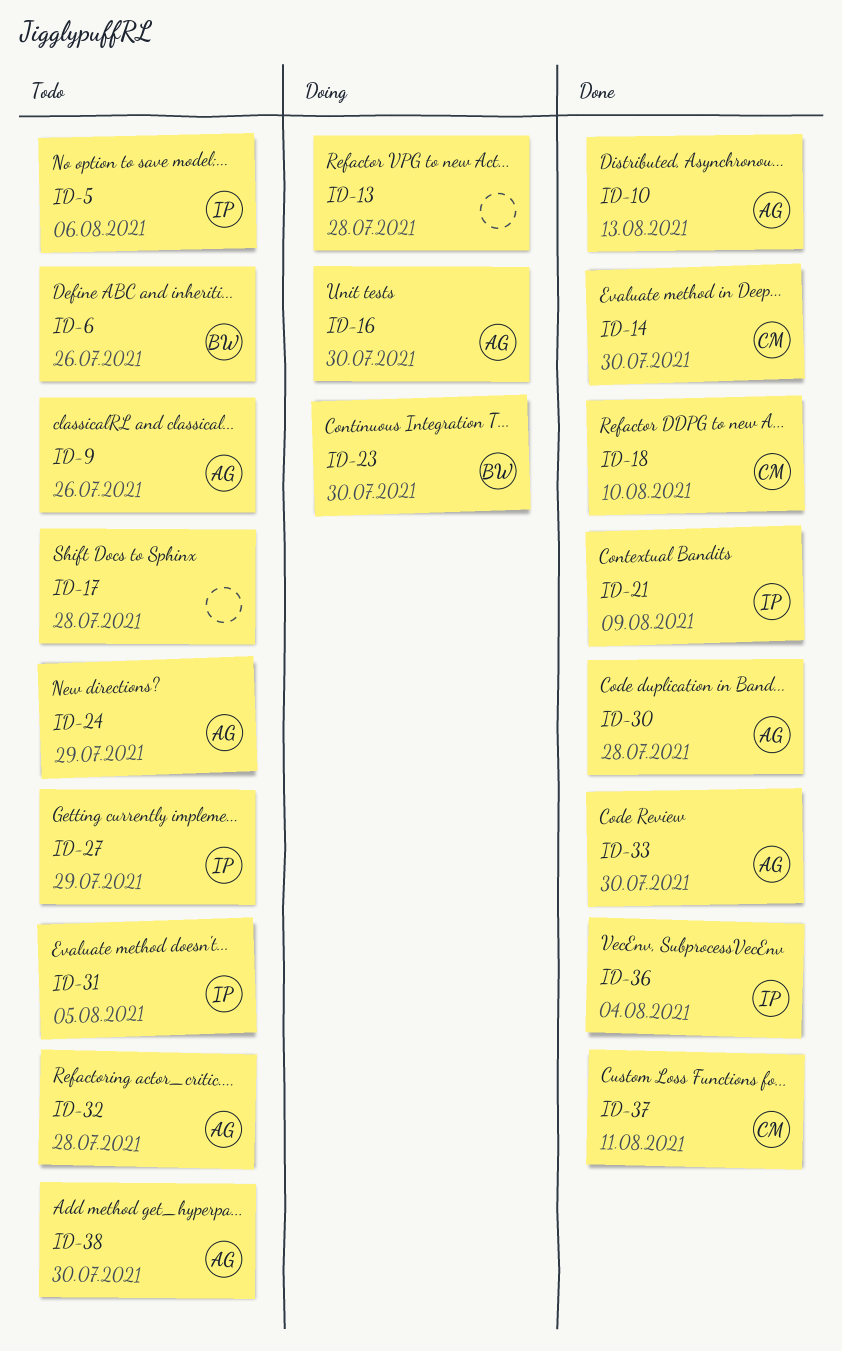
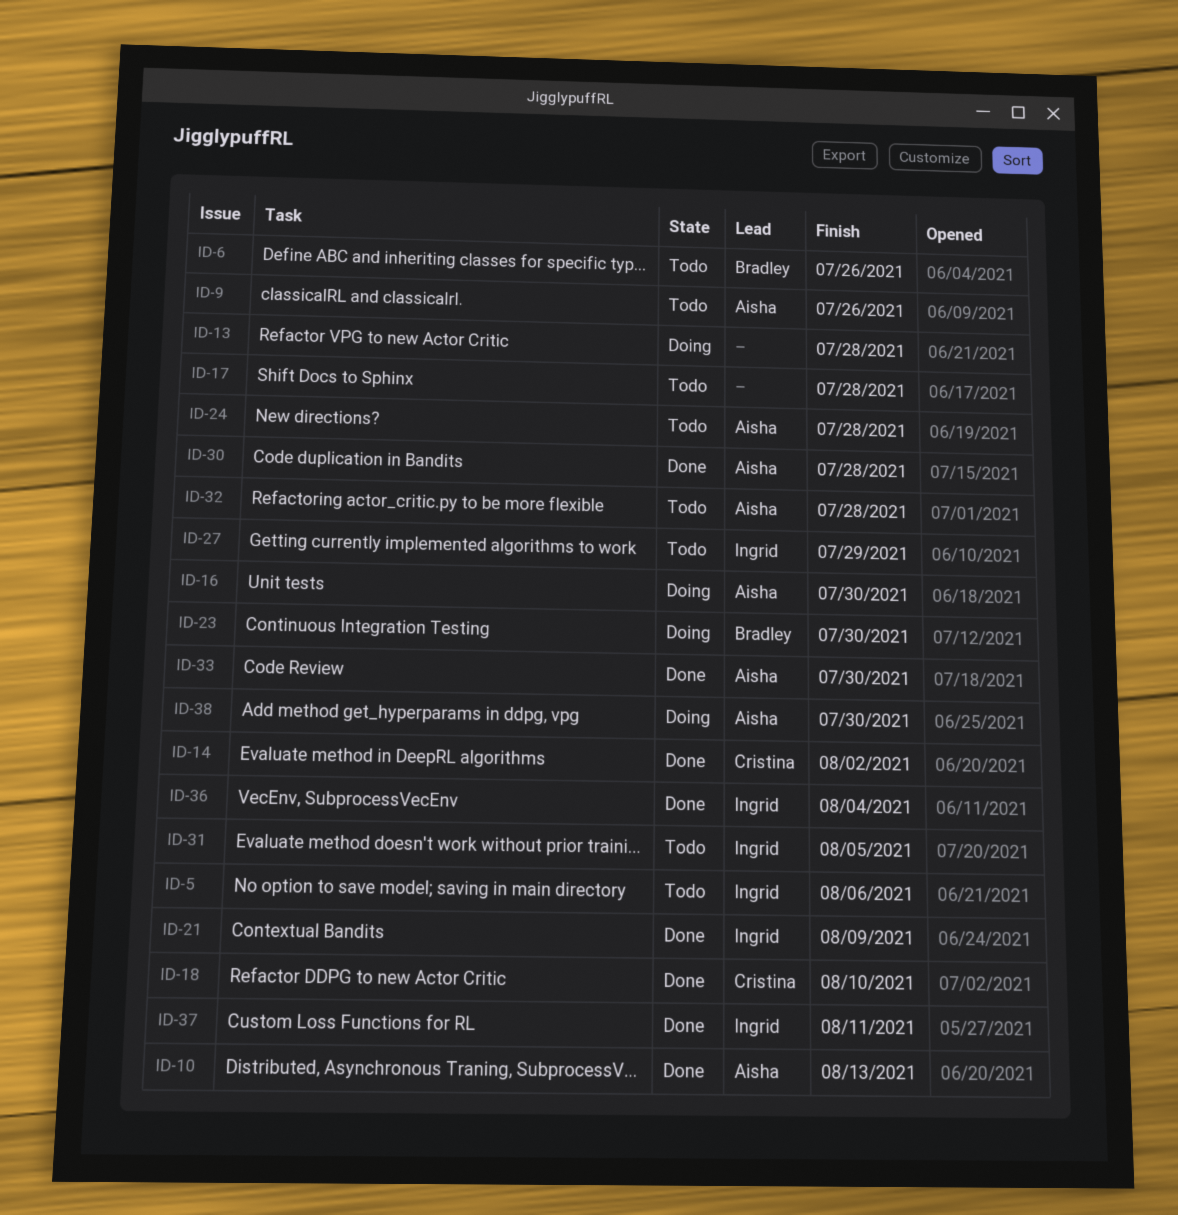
ID-14, due: Jul 30 -> Aug 2
ID-24, due: Jul 29 -> Jul 28
ID-37, owner: Cristina -> Ingrid
ID-38, status: Todo -> Doing

